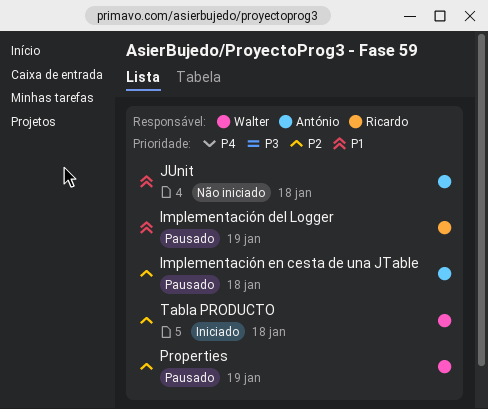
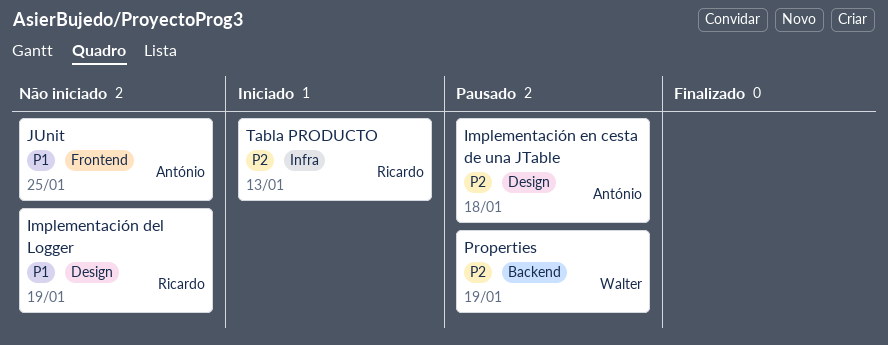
Implementación del Logger, status: Pausado -> Não iniciado
JUnit, due: Jan 18 -> Jan 25
Tabla PRODUCTO, owner: Walter -> Ricardo
Tabla PRODUCTO, due: Jan 18 -> Jan 13

